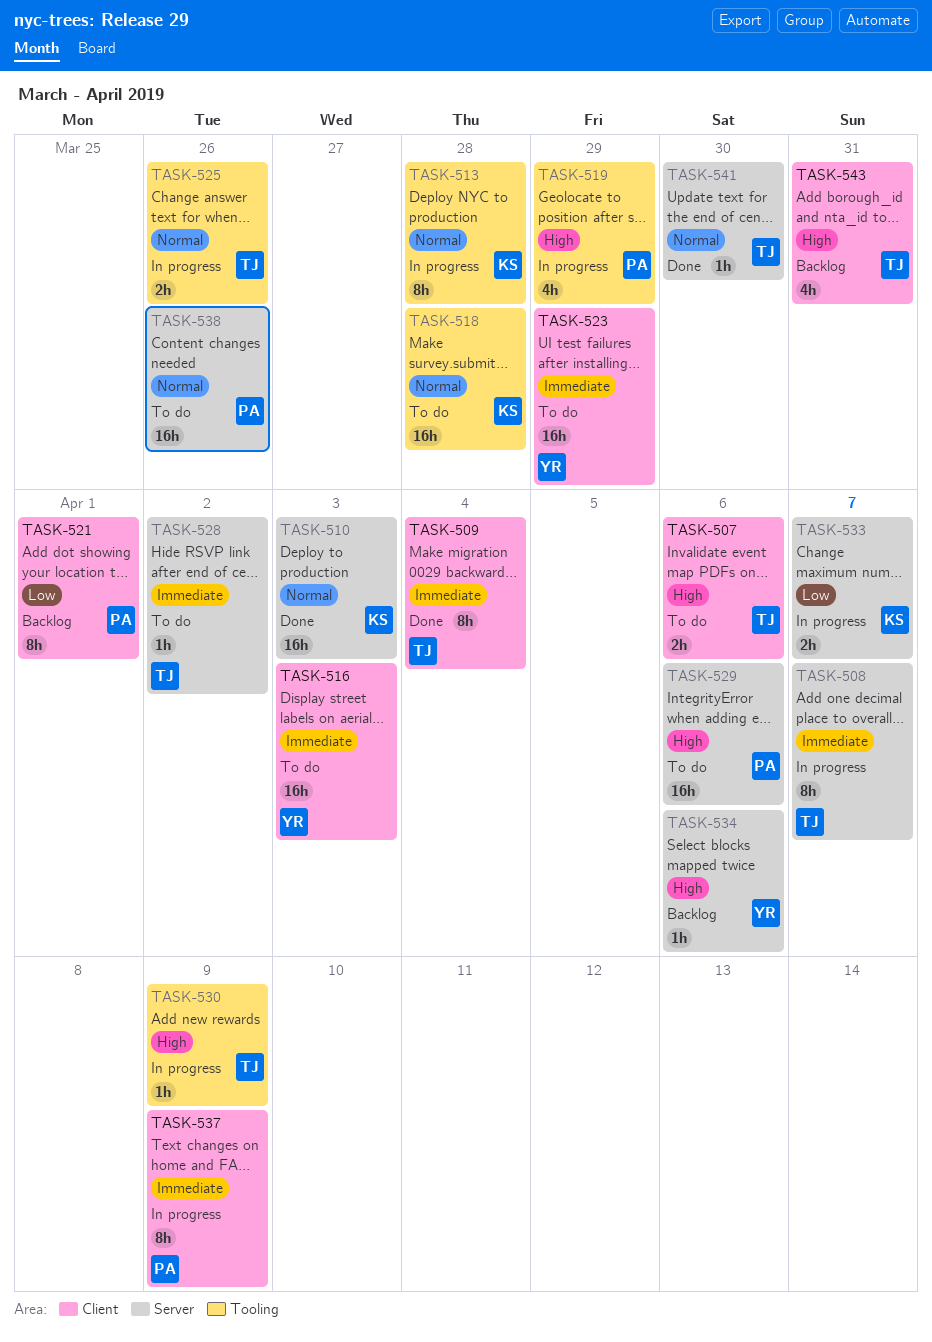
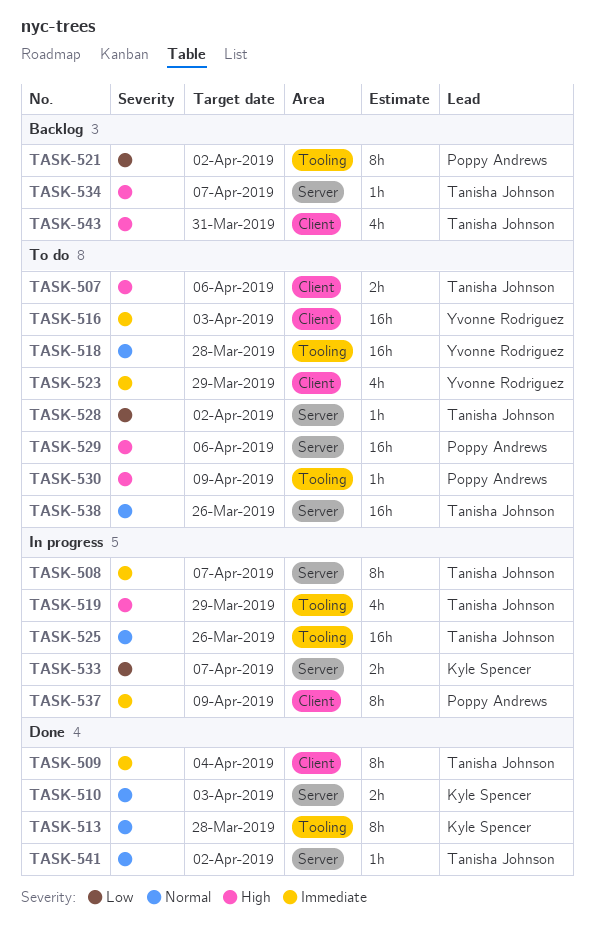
TASK-510, estimate: 16h -> 2h
TASK-513, status: In progress -> Done
TASK-518, owner: Kyle Spencer -> Yvonne Rodriguez
TASK-519, owner: Poppy Andrews -> Tanisha Johnson
TASK-521, label: Client -> Tooling
TASK-521, due: Apr 1 -> Apr 2
TASK-523, estimate: 16h -> 4h
TASK-525, estimate: 2h -> 16h
TASK-528, priority: Immediate -> Low
TASK-530, status: In progress -> To do
TASK-530, owner: Tanisha Johnson -> Poppy Andrews
TASK-534, owner: Yvonne Rodriguez -> Tanisha Johnson
TASK-534, due: Apr 6 -> Apr 7
TASK-538, owner: Poppy Andrews -> Tanisha Johnson
TASK-541, due: Mar 30 -> Apr 2

